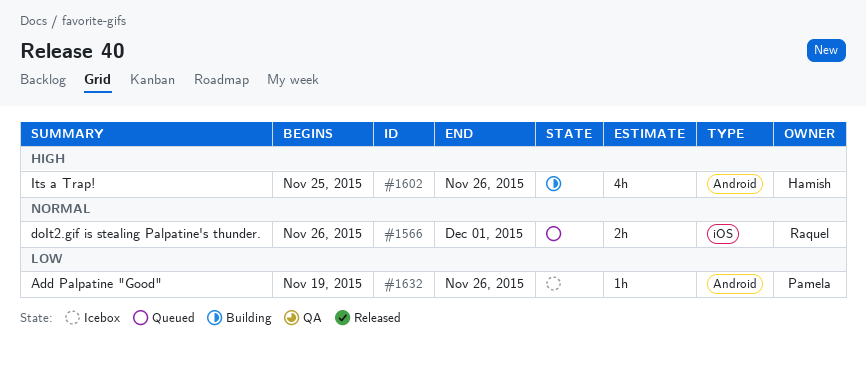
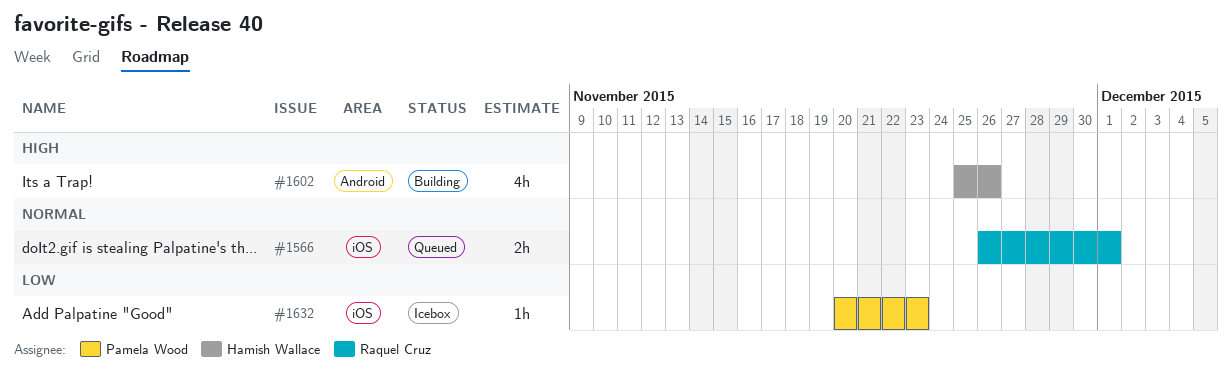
#1632, label: Android -> iOS
#1632, start: Nov 19 -> Nov 20
#1632, due: Nov 26 -> Nov 23

